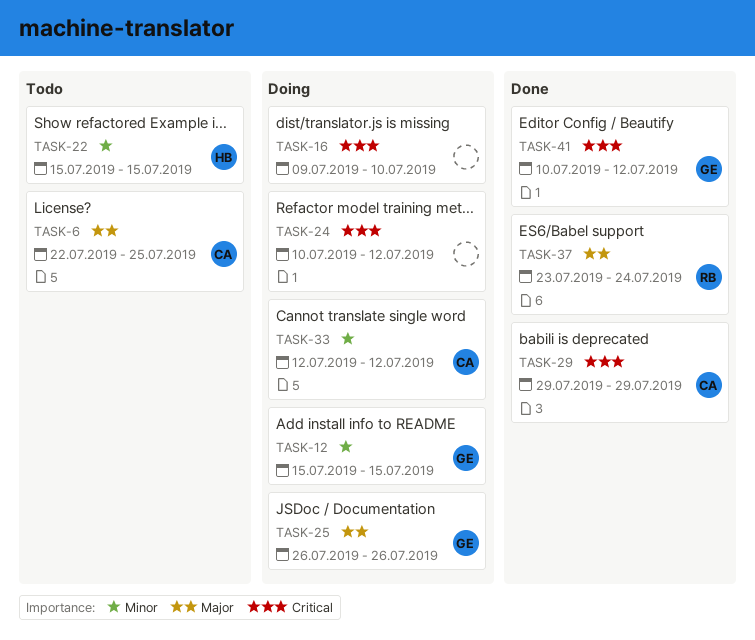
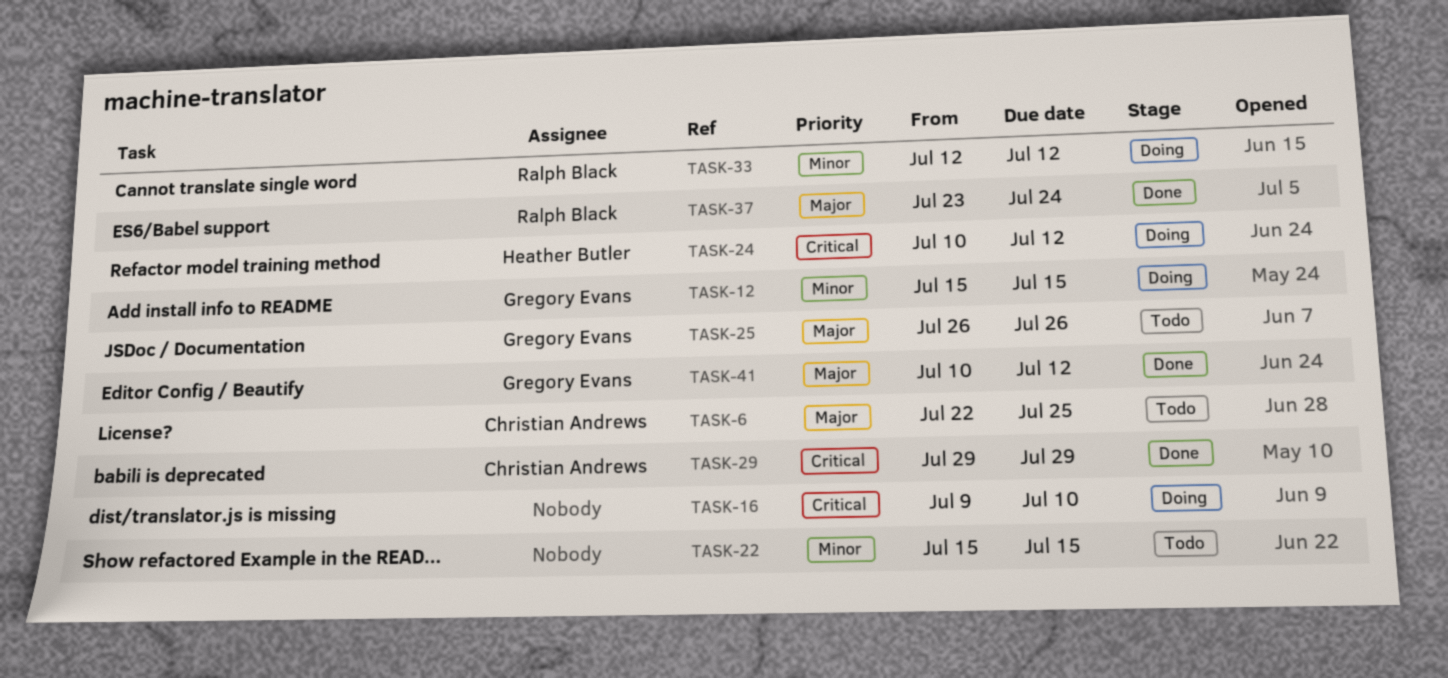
TASK-22, owner: Heather Butler -> none
TASK-24, owner: none -> Heather Butler
TASK-25, status: Doing -> Todo
TASK-33, owner: Christian Andrews -> Ralph Black
TASK-41, priority: Critical -> Major

